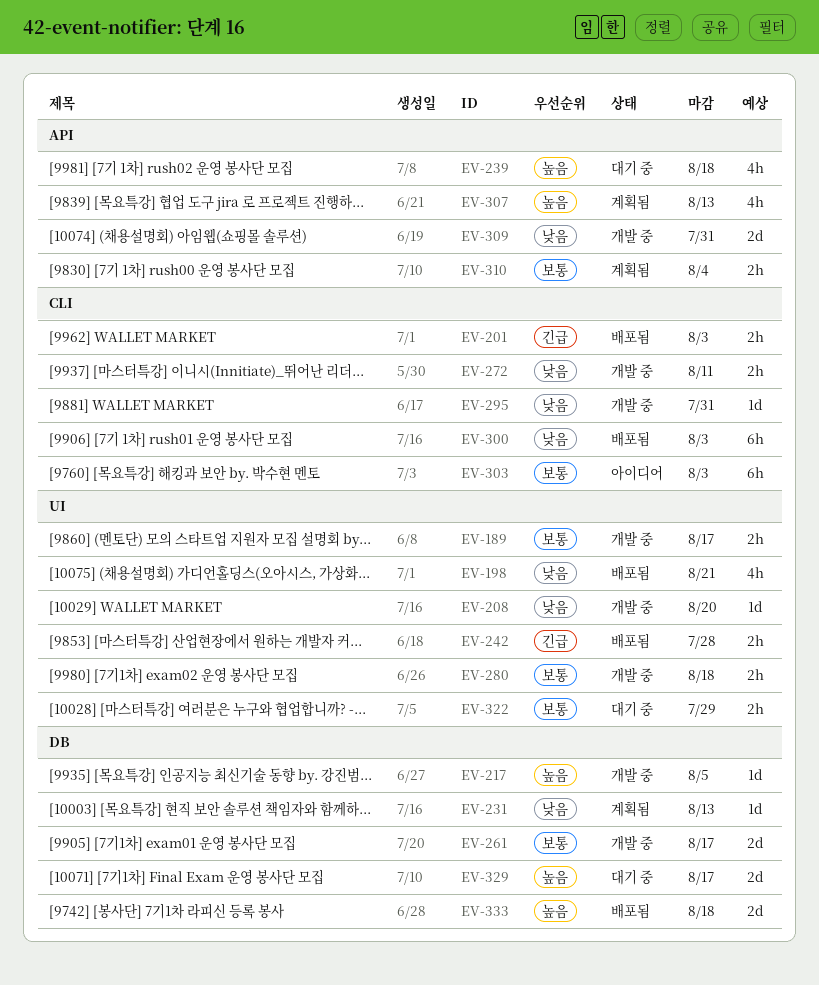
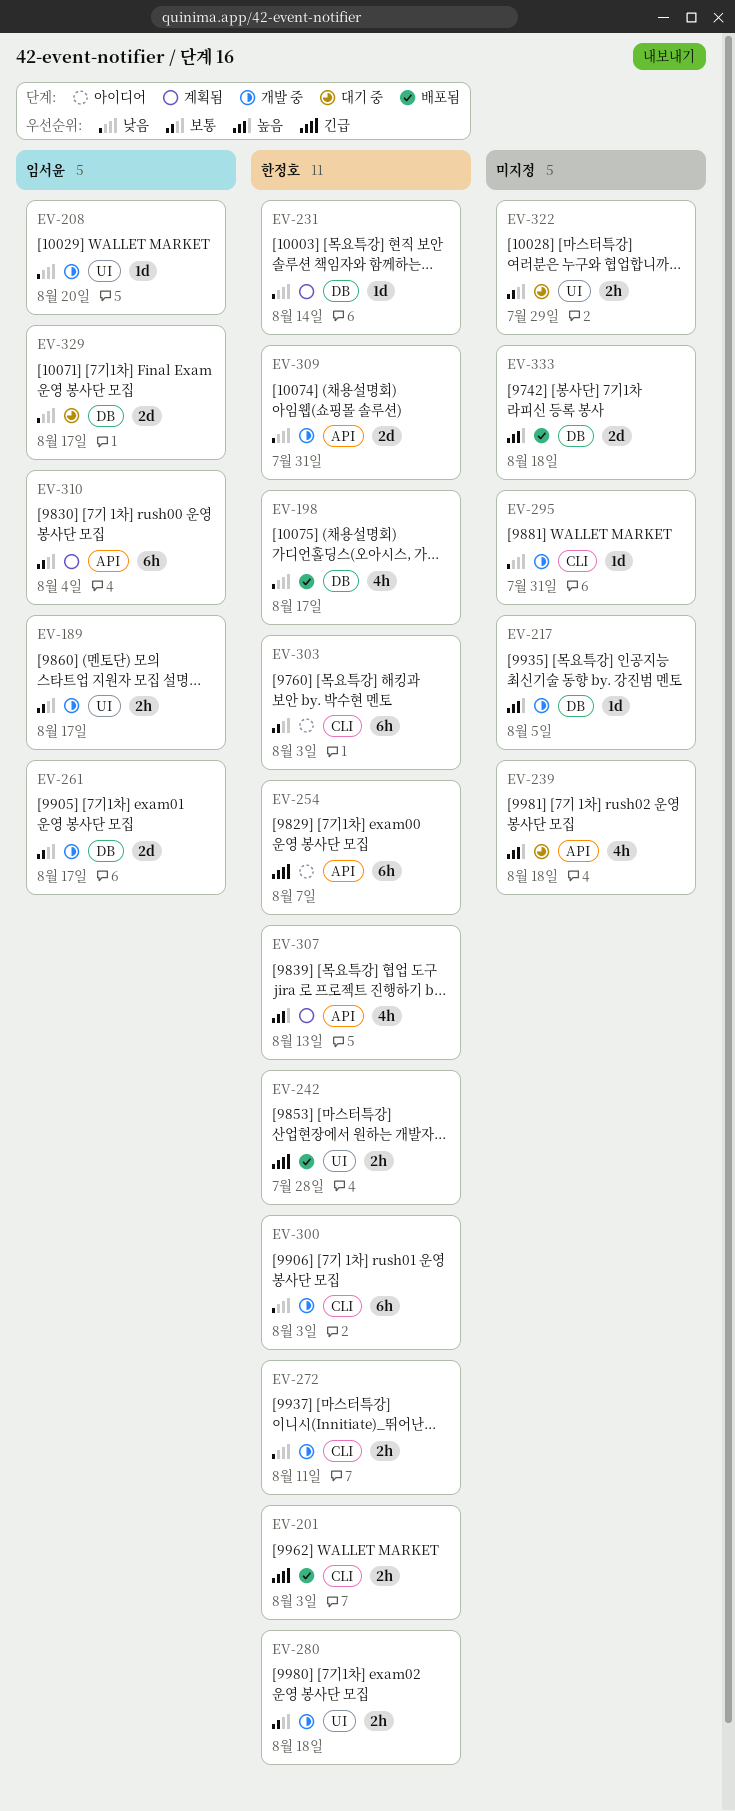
EV-198, label: UI -> DB
EV-198, due: Aug 21 -> Aug 17
EV-231, due: Aug 13 -> Aug 14
EV-254: none -> present
EV-300, status: 배포됨 -> 개발 중
EV-310, estimate: 2h -> 6h
EV-329, priority: 높음 -> 낮음

